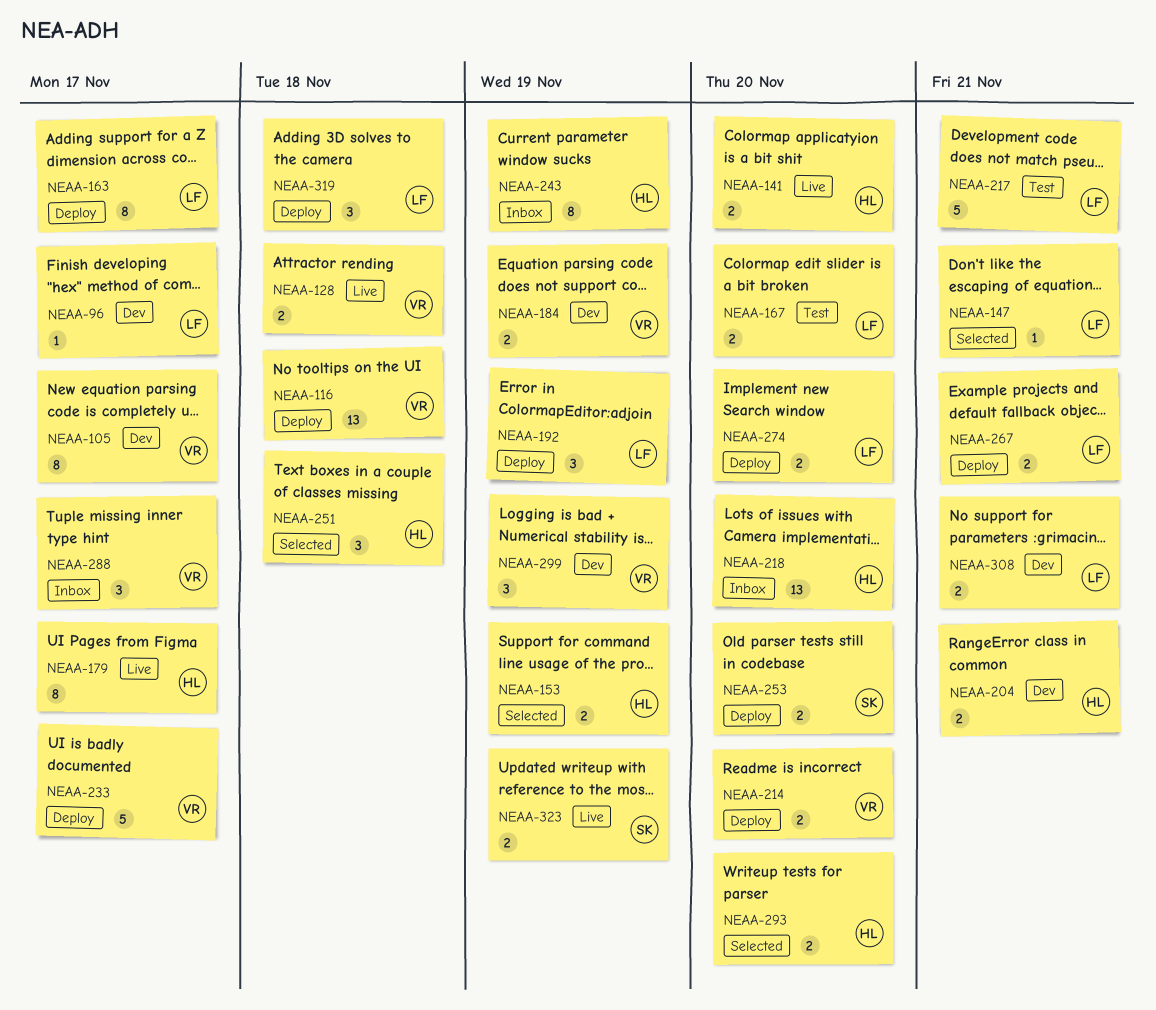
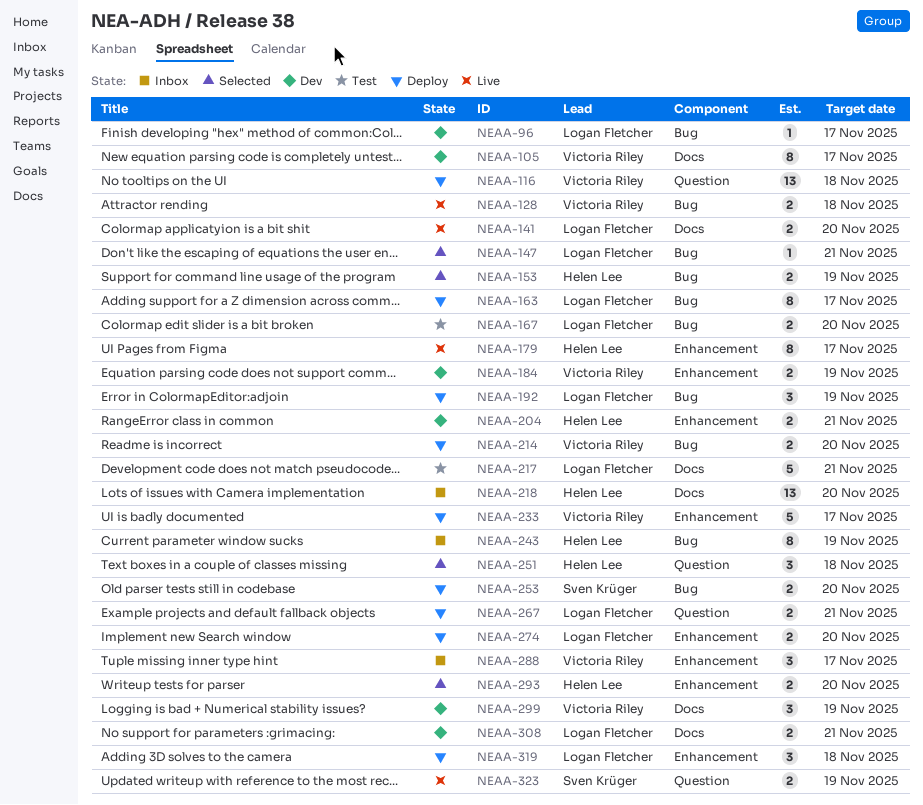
NEAA-141, owner: Helen Lee -> Logan Fletcher

